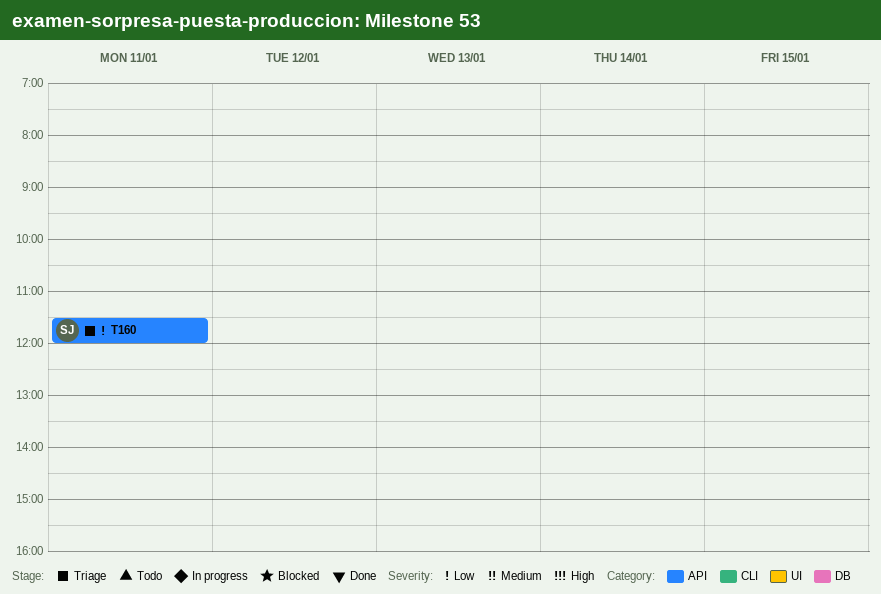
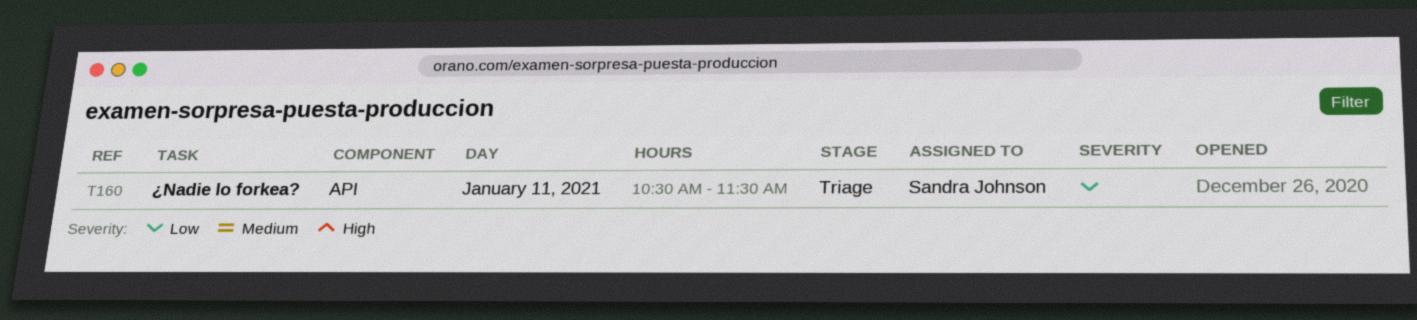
T160, begins: 11:30 -> 10:30
T160, ends: 12:00 -> 11:30

